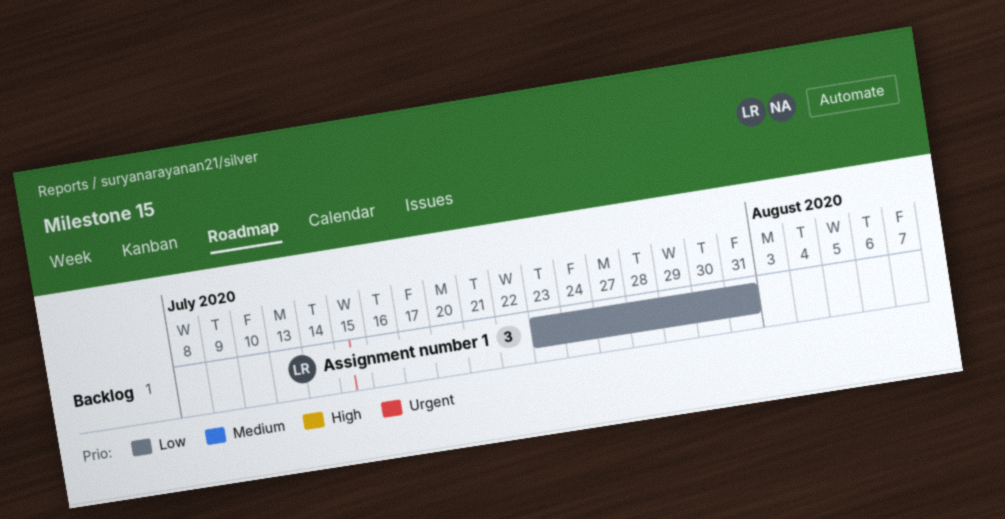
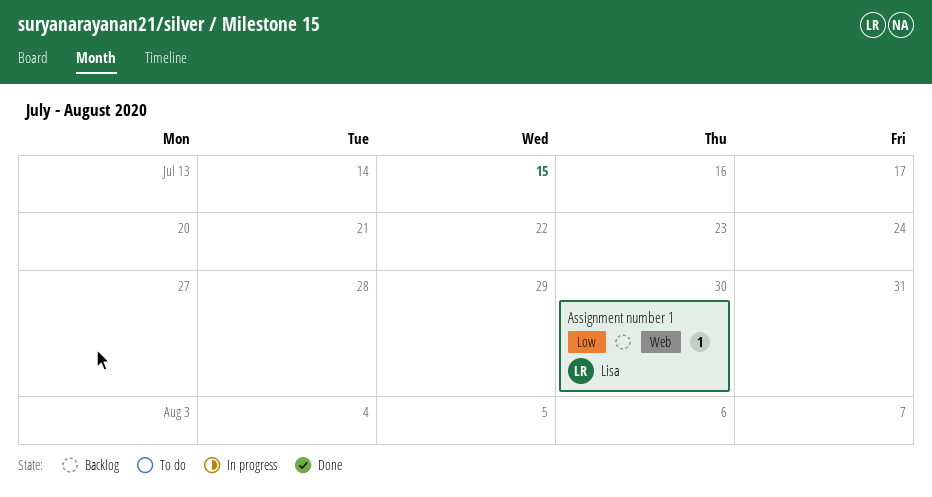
Assignment number 1, estimate: 3 -> 1
Assignment number 1, due: Jul 31 -> Jul 30

